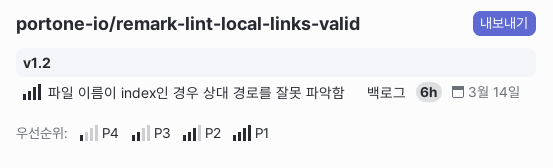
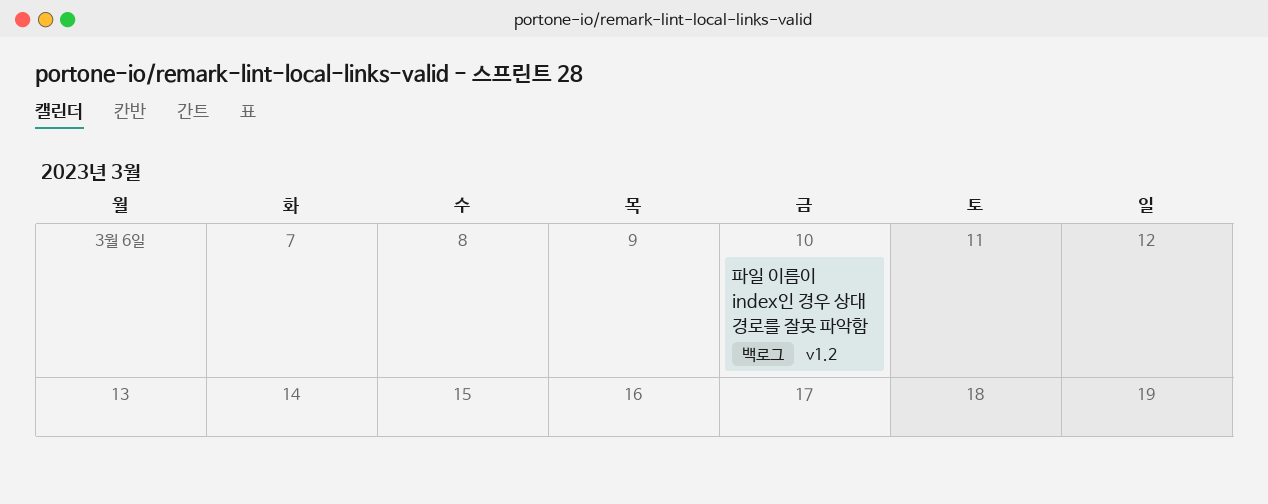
파일 이름이 index인 경우 상대 경로를 잘못 파악함, due: Mar 14 -> Mar 10

